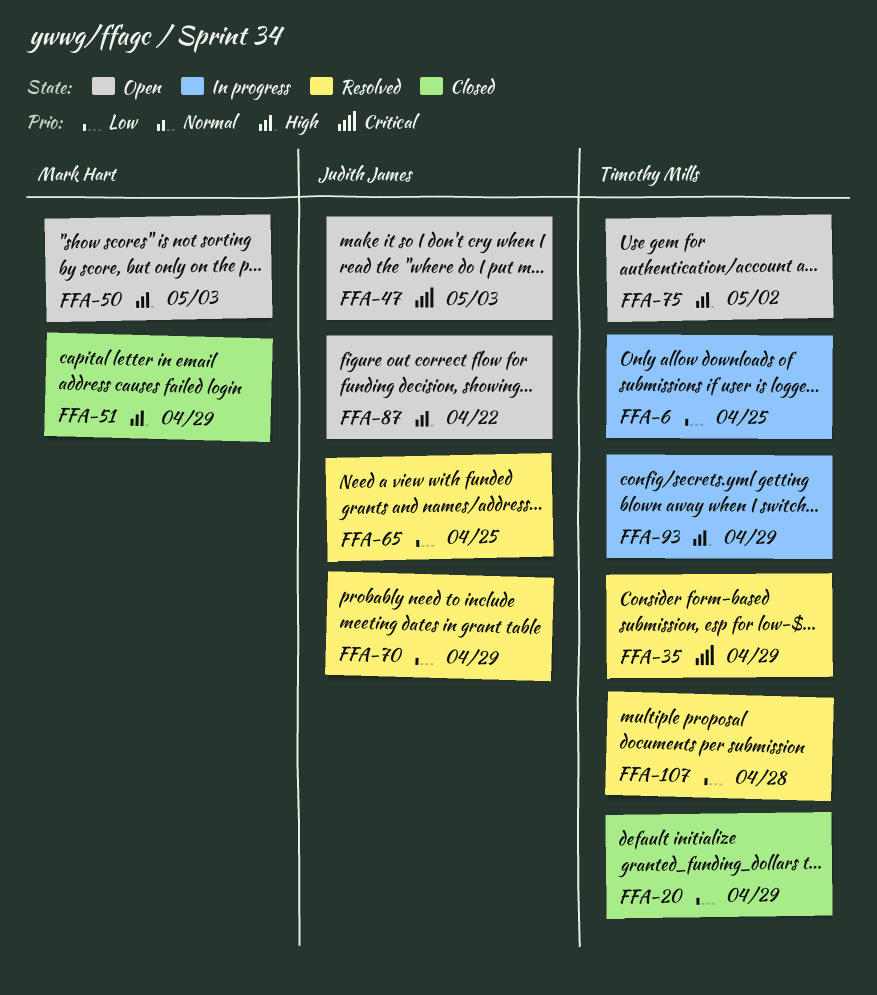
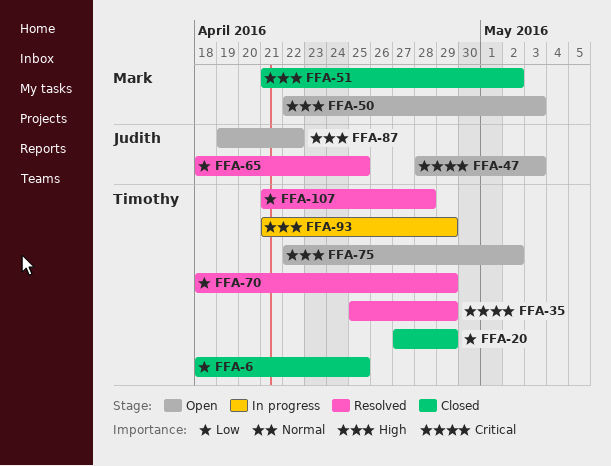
FFA-6, status: In progress -> Closed
FFA-51, due: Apr 29 -> May 2
FFA-70, owner: Judith James -> Timothy Mills

